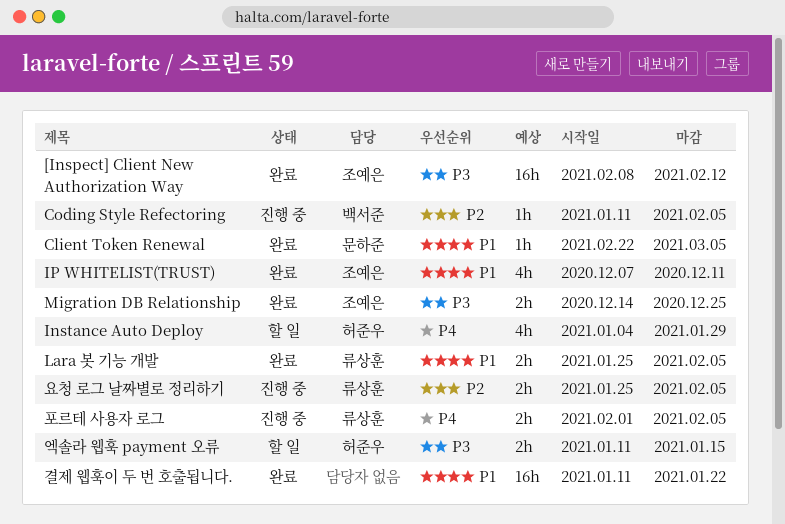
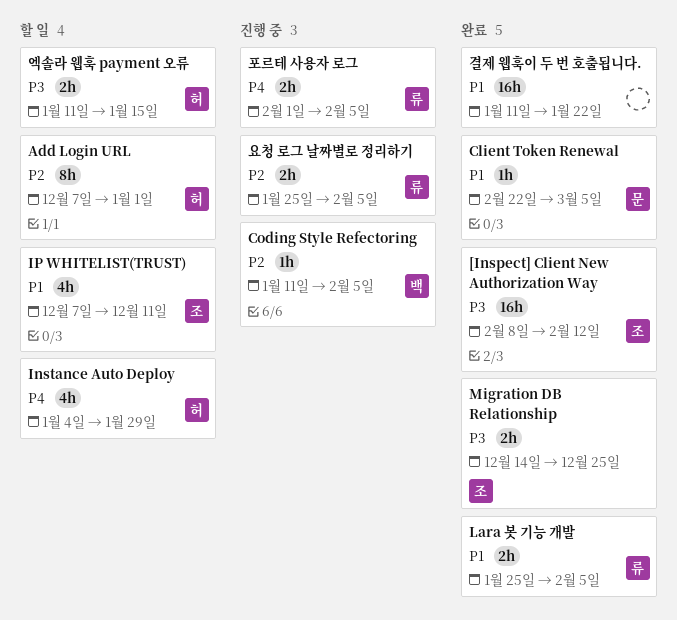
Add Login URL: none -> present
IP WHITELIST(TRUST), status: 완료 -> 할 일

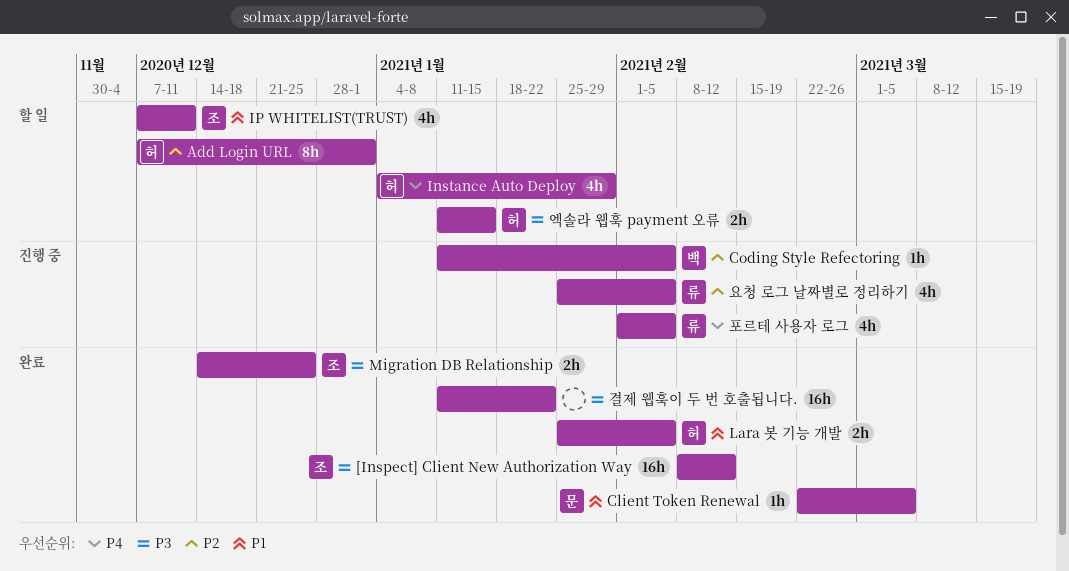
Lara 봇 기능 개발, owner: 류 -> 허
결제 웹훅이 두 번 호출됩니다., priority: P1 -> P3
요청 로그 날짜별로 정리하기, estimate: 2h -> 4h
포르테 사용자 로그, estimate: 2h -> 4h

